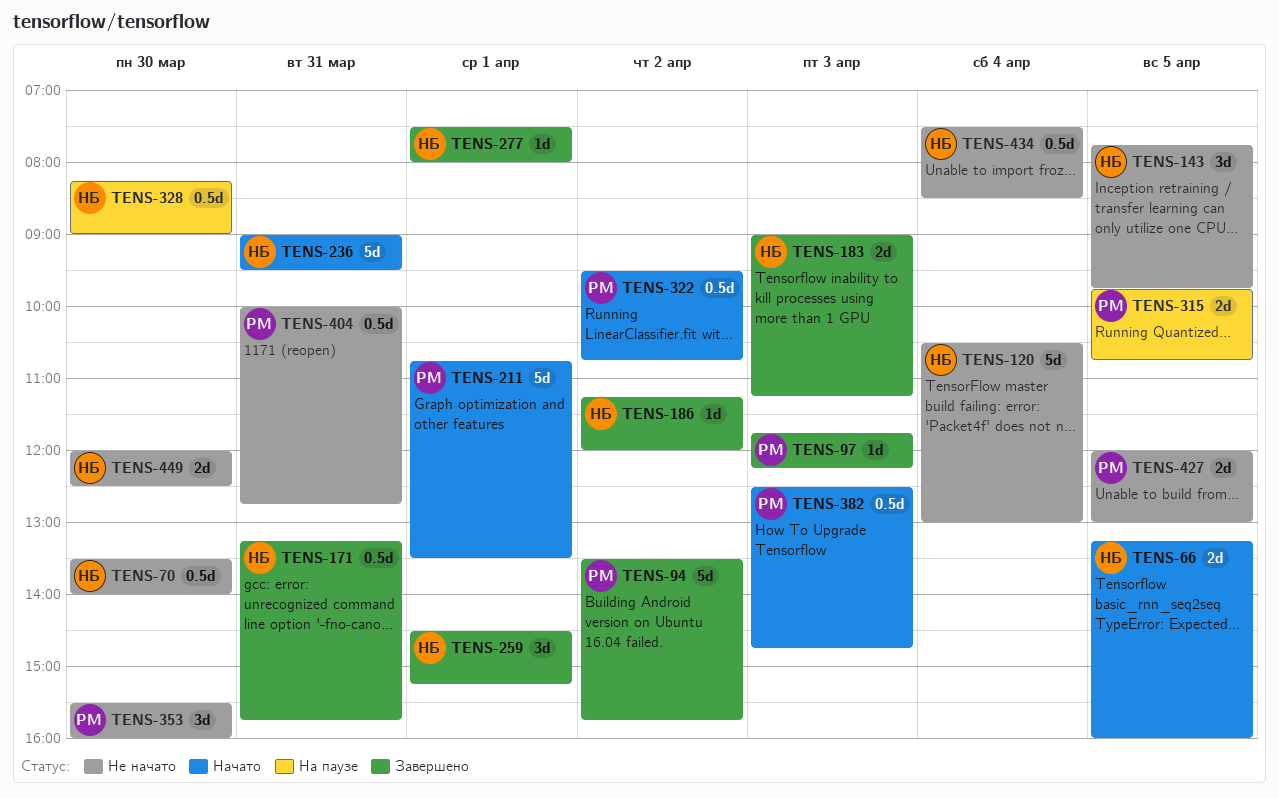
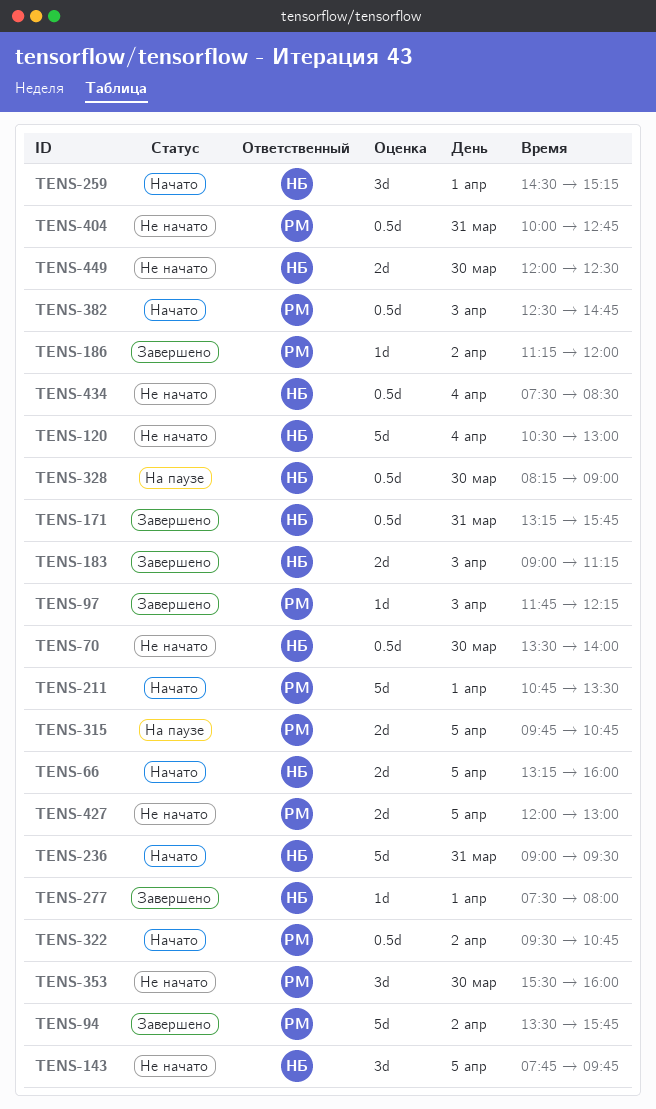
TENS-186, owner: НБ -> РМ
TENS-259, status: Завершено -> Начато

